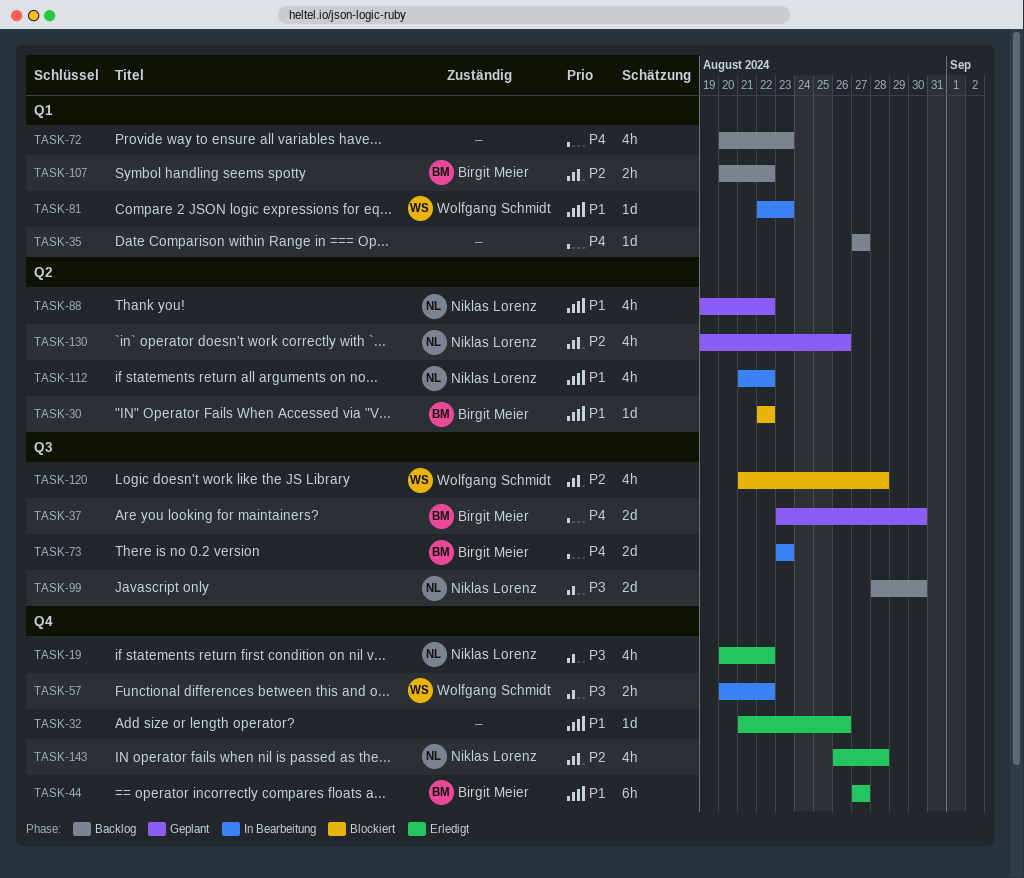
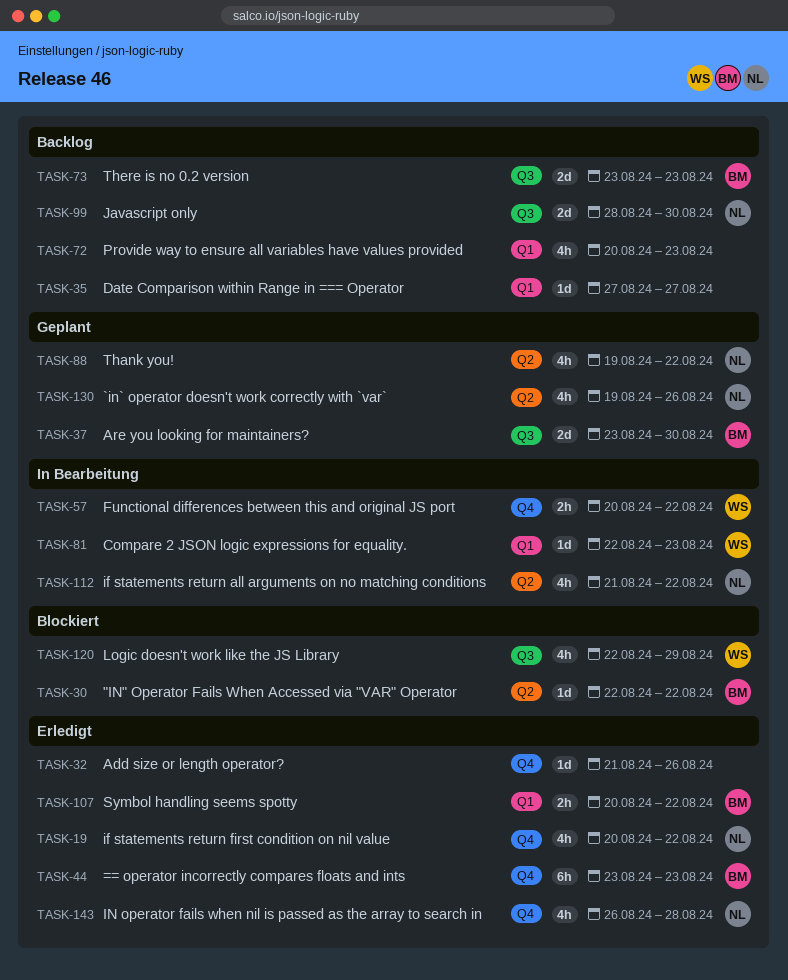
TASK-44, start: Aug 27 -> Aug 23
TASK-44, due: Aug 27 -> Aug 23
TASK-73, status: In Bearbeitung -> Backlog
TASK-107, status: Backlog -> Erledigt
TASK-120, start: Aug 21 -> Aug 22
TASK-120, due: Aug 28 -> Aug 29

